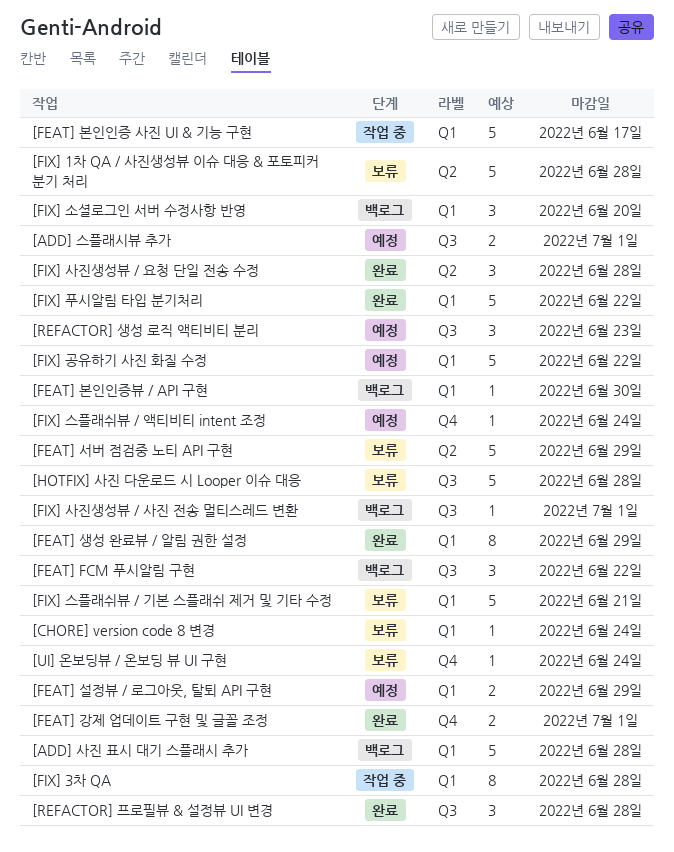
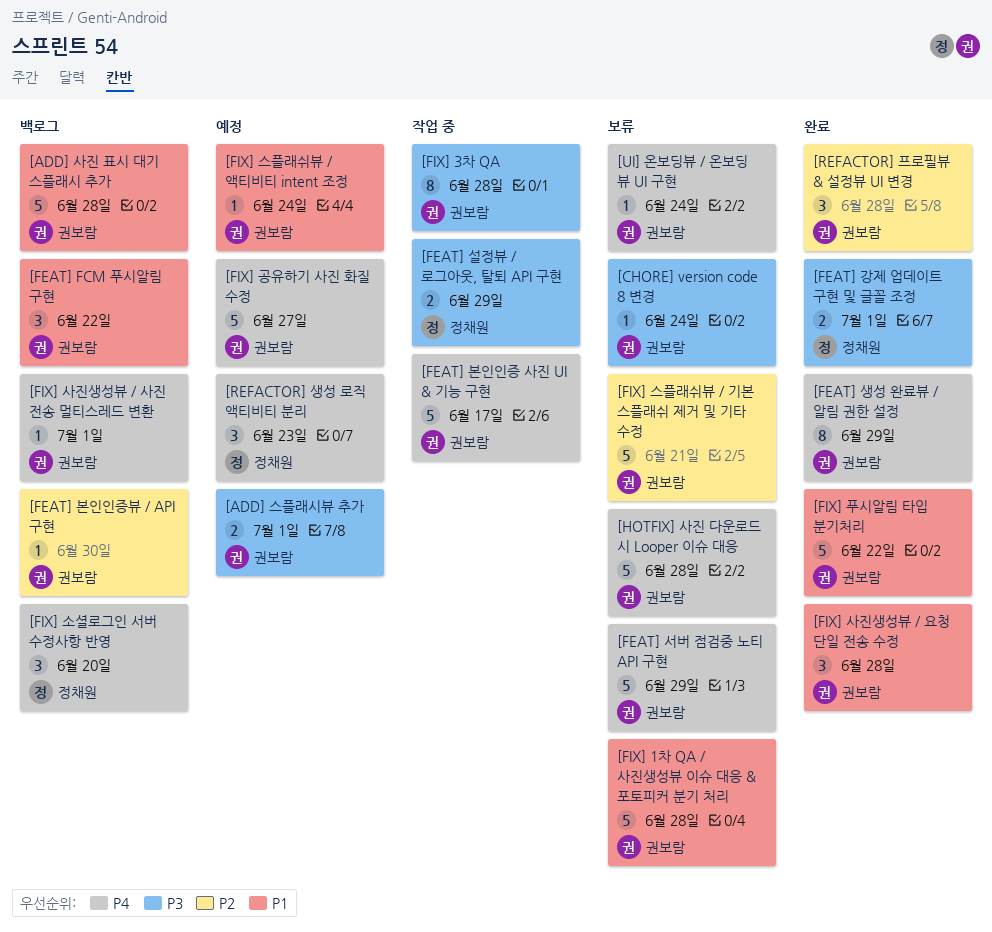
[FEAT] 설정뷰 / 로그아웃, 탈퇴 API 구현, status: 예정 -> 작업 중
[FIX] 공유하기 사진 화질 수정, due: Jun 22 -> Jun 27

